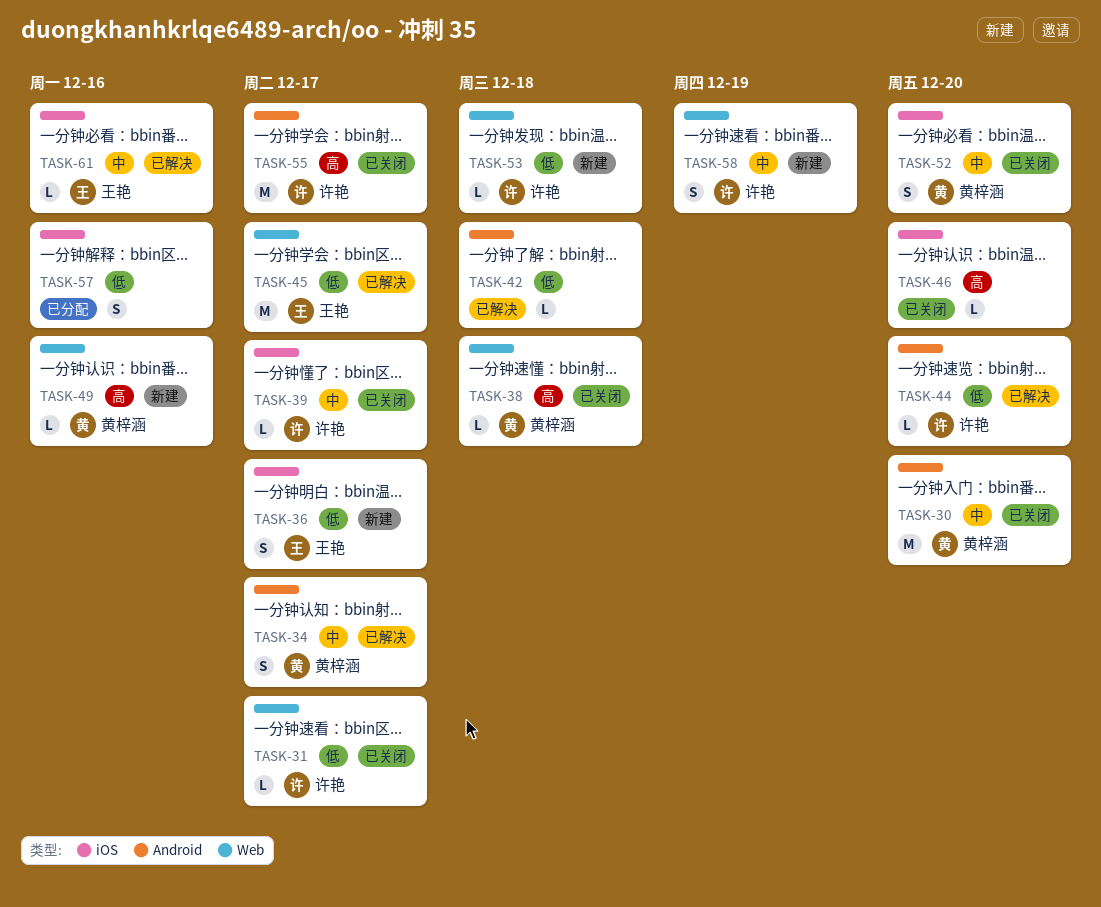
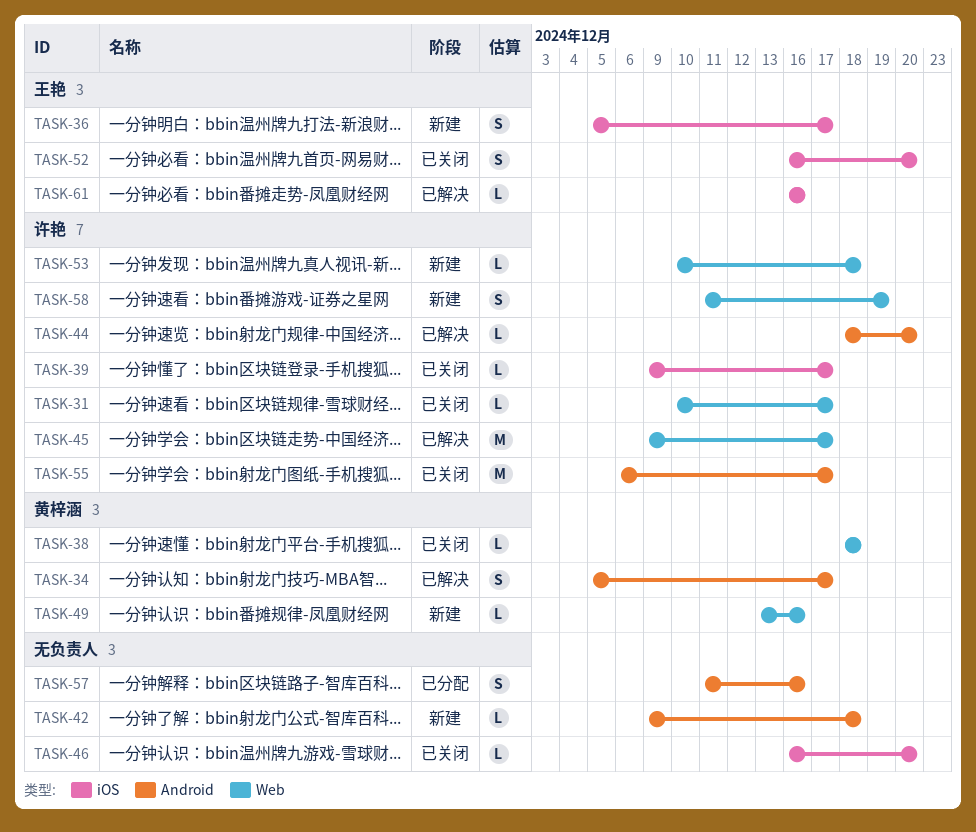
TASK-30: present -> none
TASK-42, status: 已解决 -> 新建
TASK-45, owner: 王艳 -> 许艳
TASK-52, owner: 黄梓涵 -> 王艳
TASK-57, label: iOS -> Android

